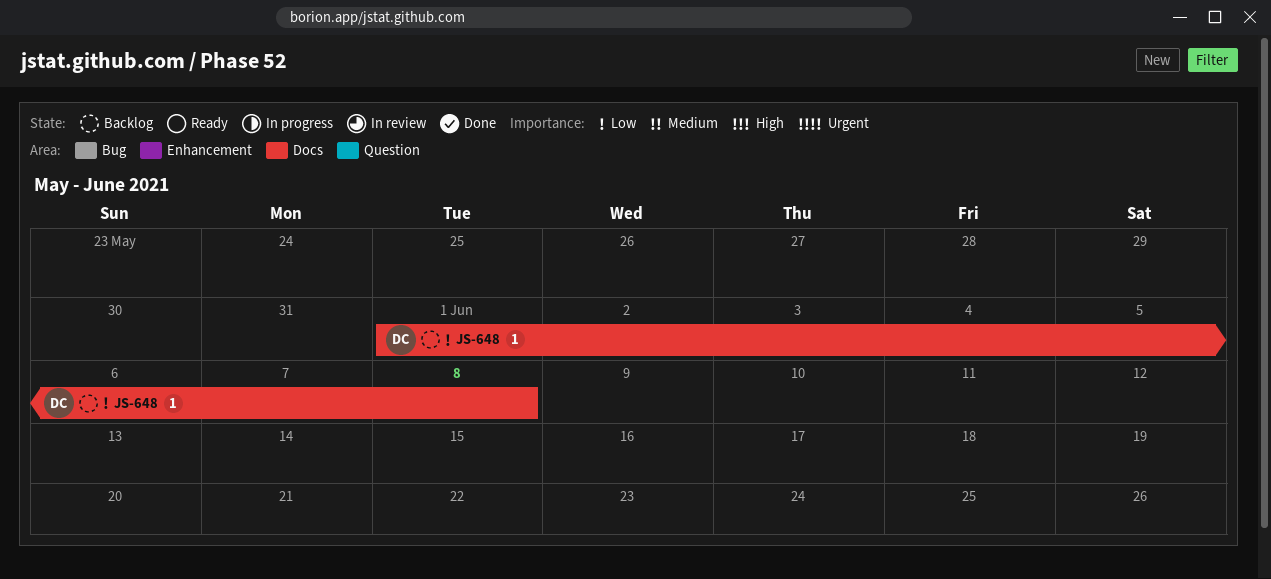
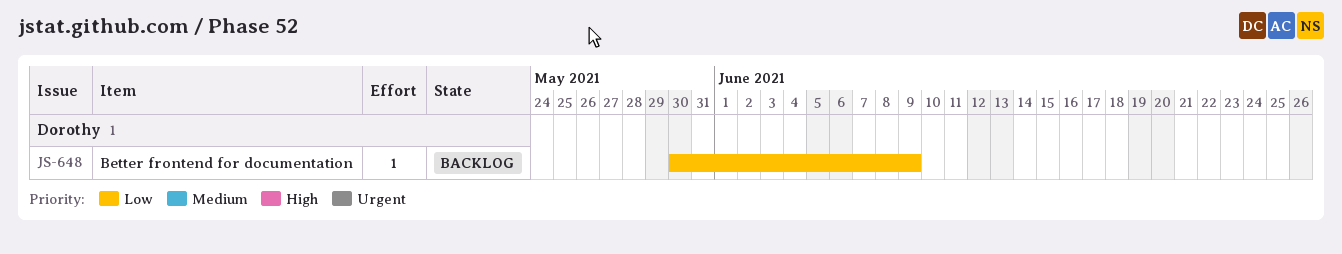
JS-648, start: Jun 1 -> May 30
JS-648, due: Jun 8 -> Jun 9

